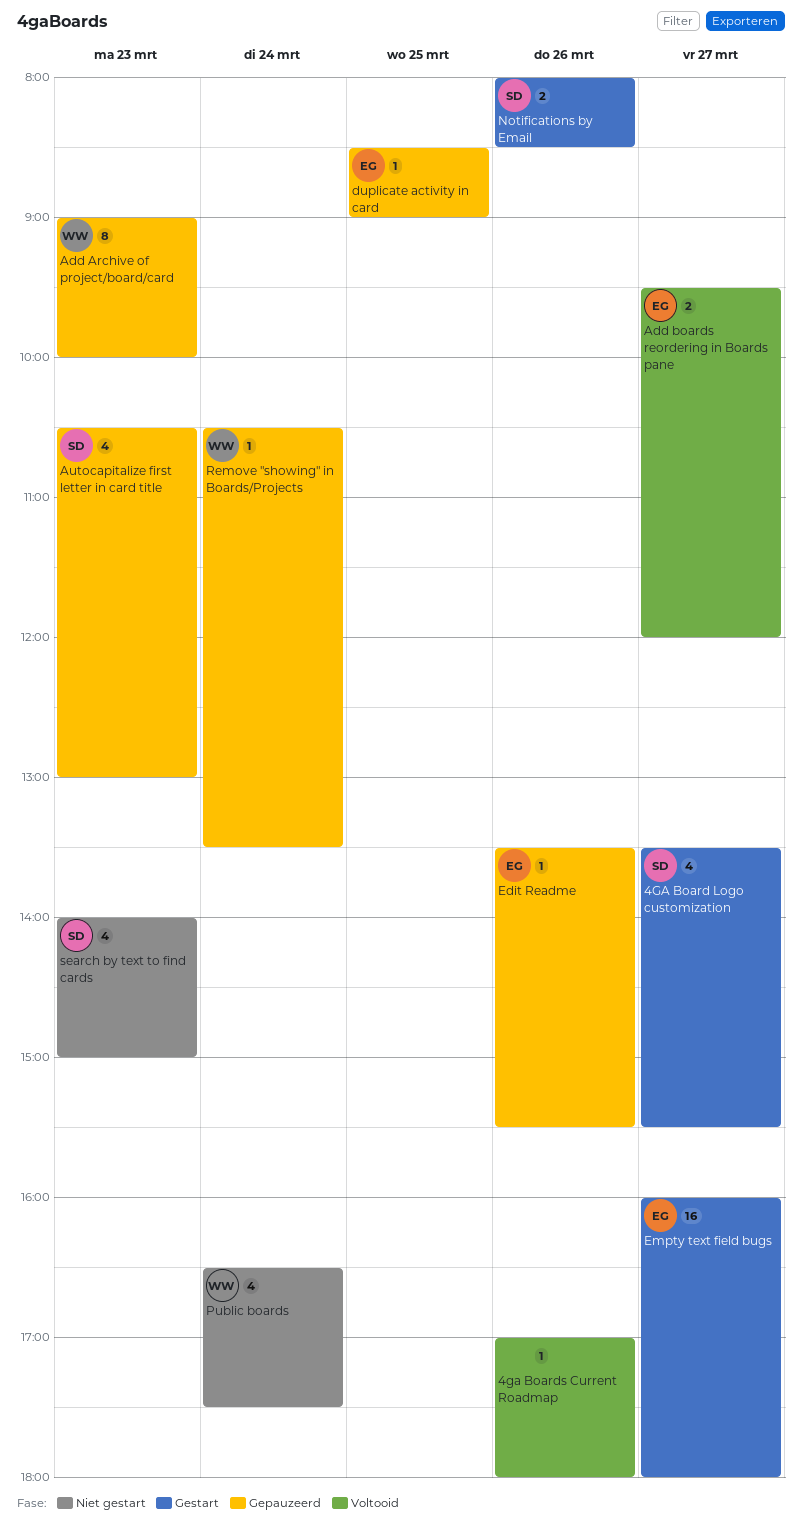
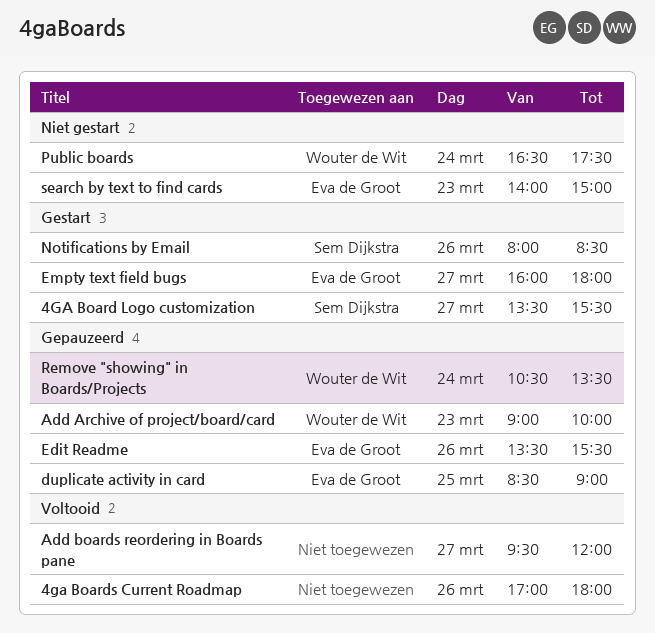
Add boards reordering in Boards pane, owner: Eva de Groot -> none
Autocapitalize first letter in card title: present -> none
search by text to find cards, owner: Sem Dijkstra -> Eva de Groot

